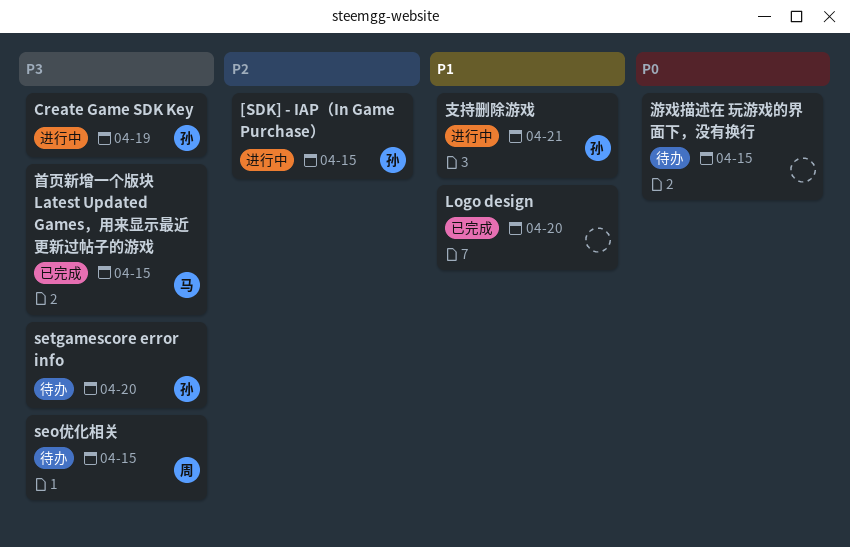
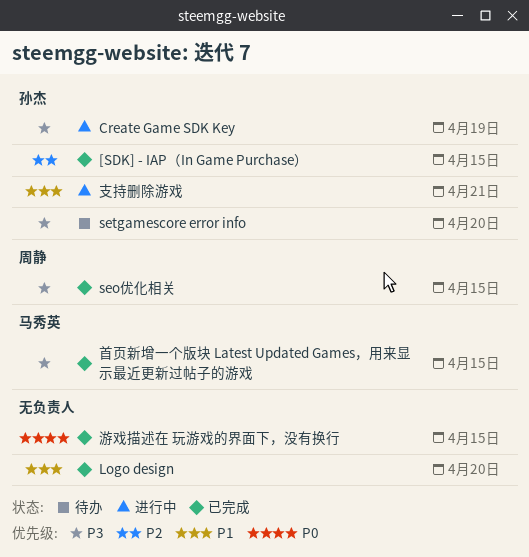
[SDK] - IAP（In Game Purchase）, status: 进行中 -> 已完成
seo优化相关, status: 待办 -> 已完成
游戏描述在 玩游戏的界面下，没有换行, status: 待办 -> 已完成

